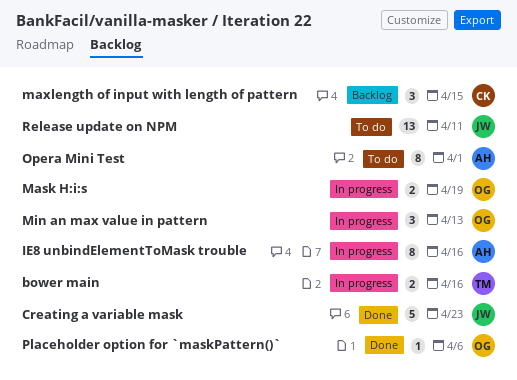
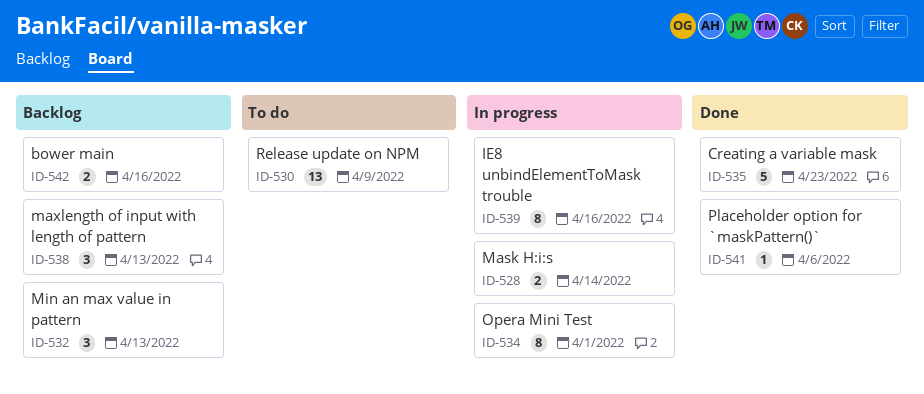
bower main, status: In progress -> Backlog
Mask H:i:s, due: Apr 19 -> Apr 14
maxlength of input with length of pattern, due: Apr 15 -> Apr 13
Min an max value in pattern, status: In progress -> Backlog
Opera Mini Test, status: To do -> In progress
Release update on NPM, due: Apr 11 -> Apr 9

